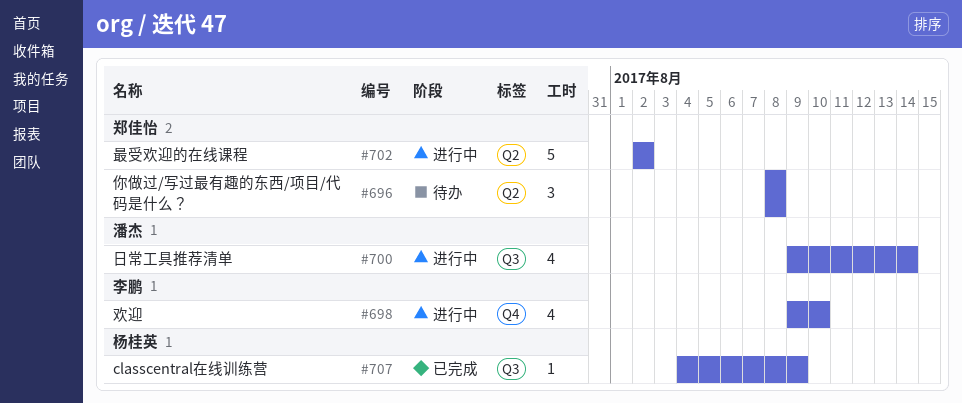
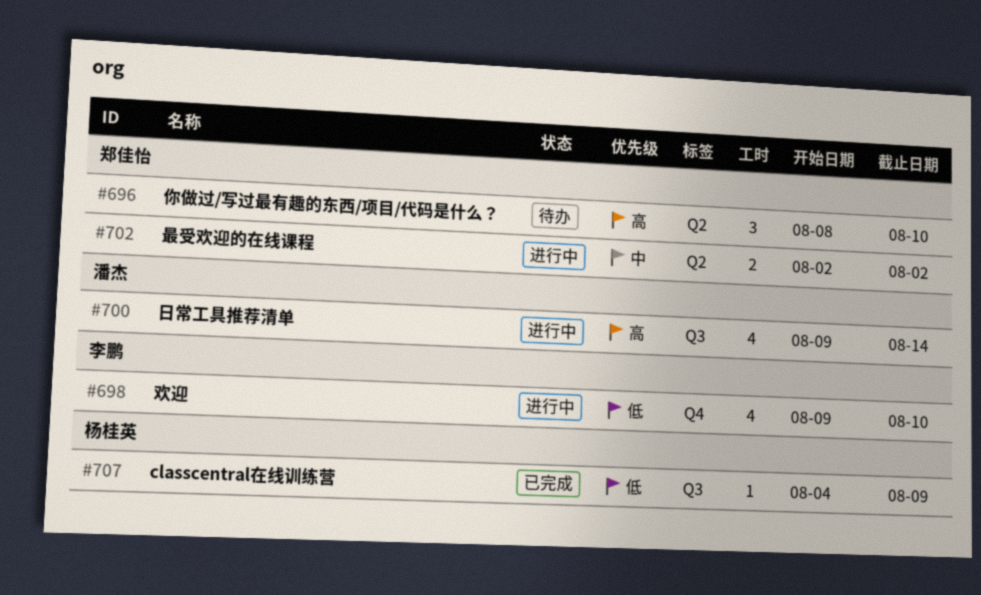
#696, due: Aug 8 -> Aug 10
#702, estimate: 5 -> 2

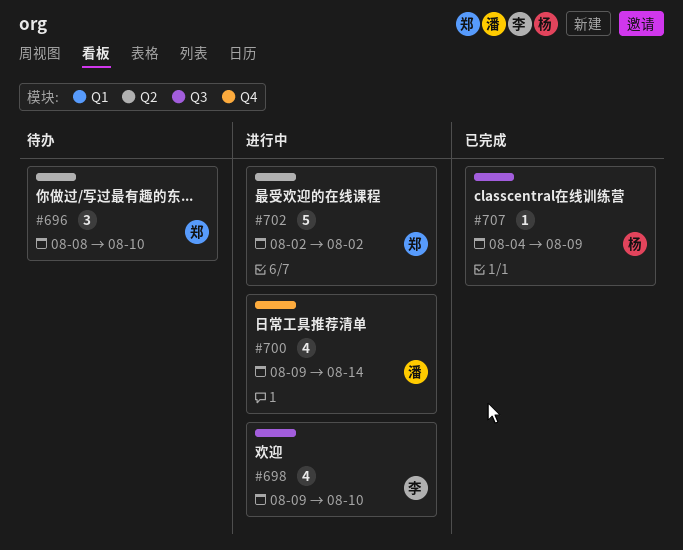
#698, label: Q4 -> Q3
#700, label: Q3 -> Q4
#702, estimate: 2 -> 5

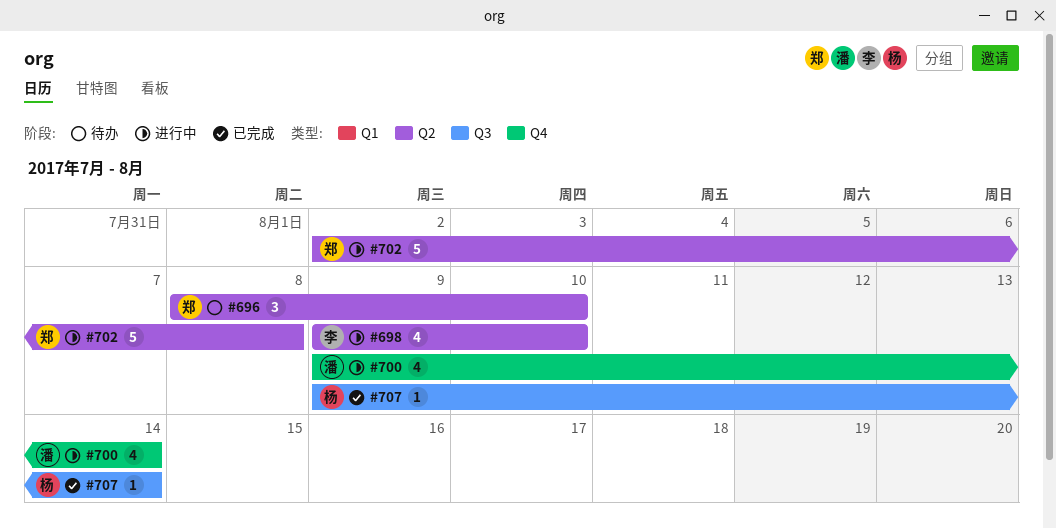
#698, label: Q3 -> Q2
#702, due: Aug 2 -> Aug 8
#707, start: Aug 4 -> Aug 9
#707, due: Aug 9 -> Aug 14

